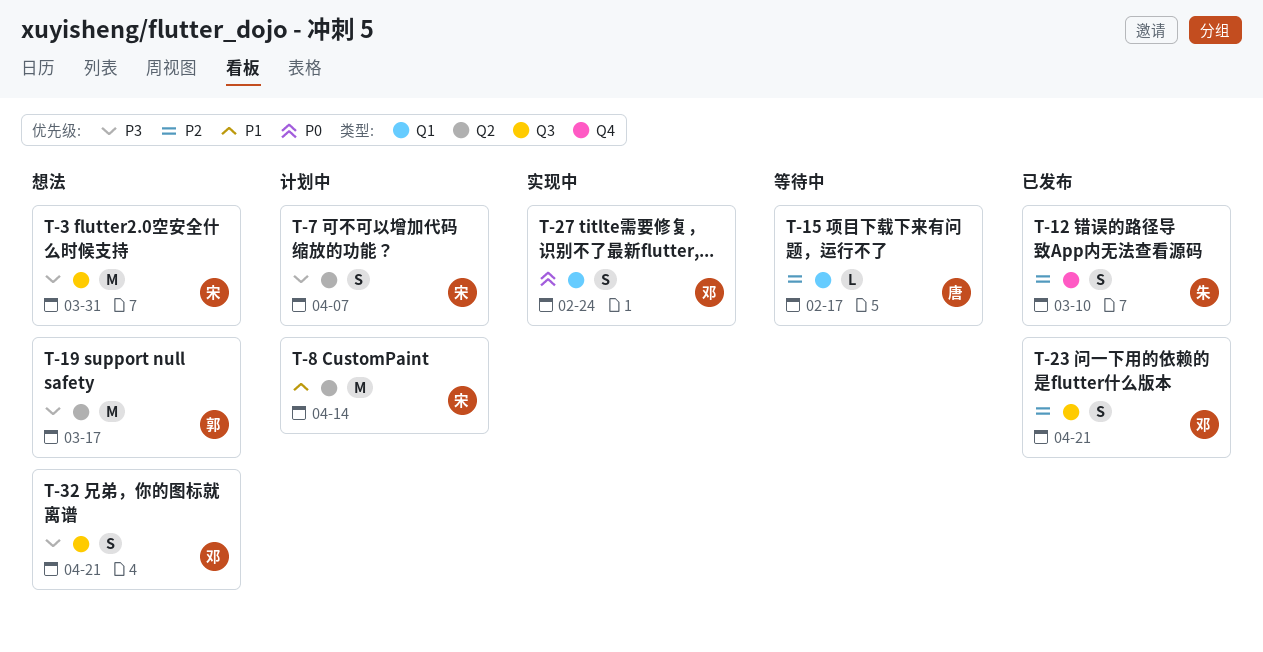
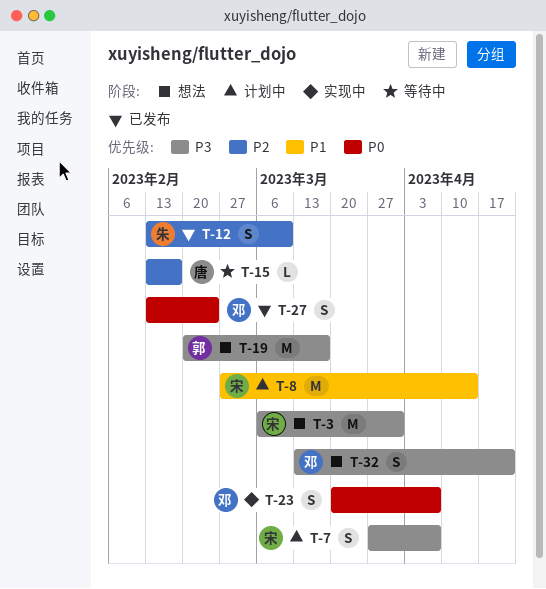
T-23, status: 已发布 -> 实现中
T-23, priority: P2 -> P0
T-23, due: Apr 21 -> Apr 7
T-27, status: 实现中 -> 已发布

